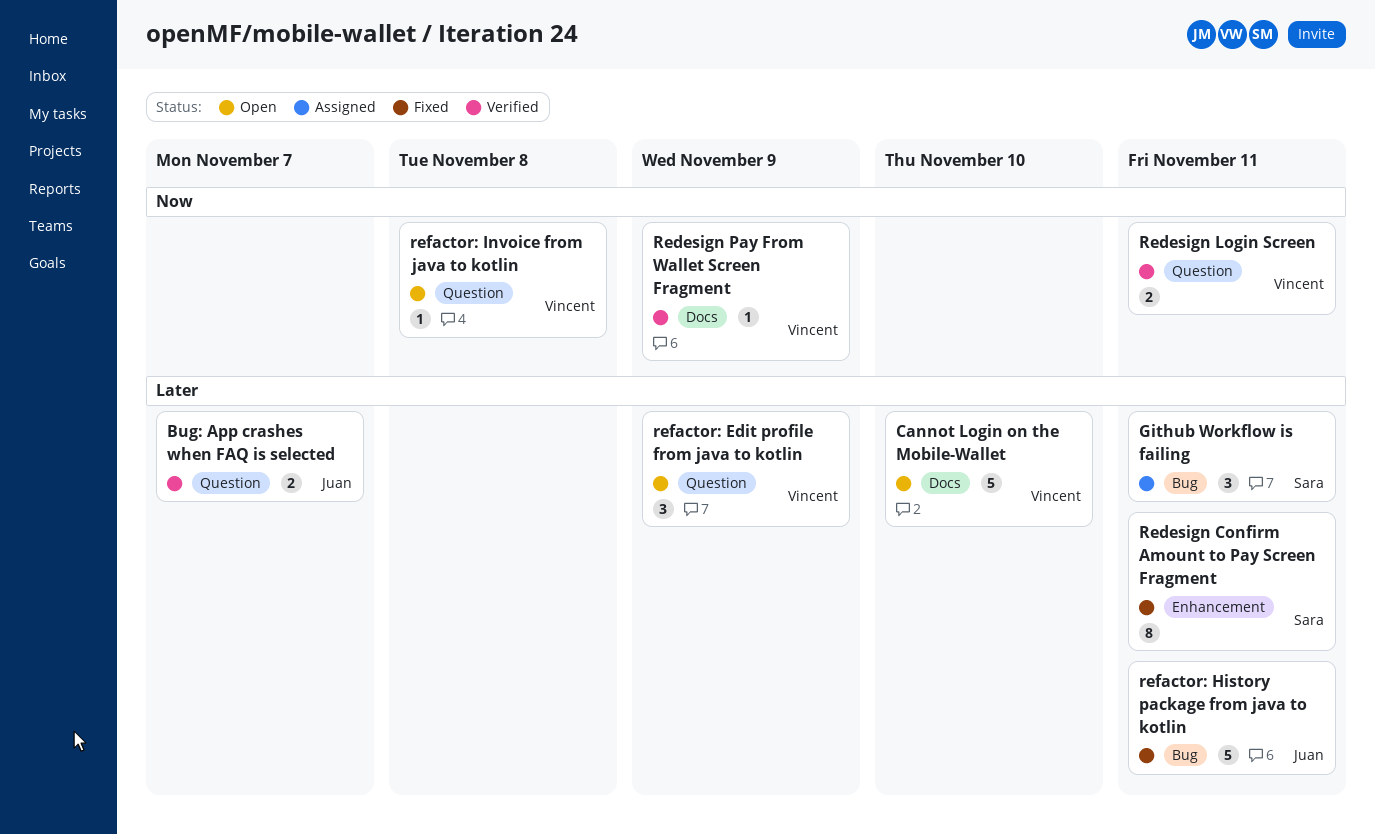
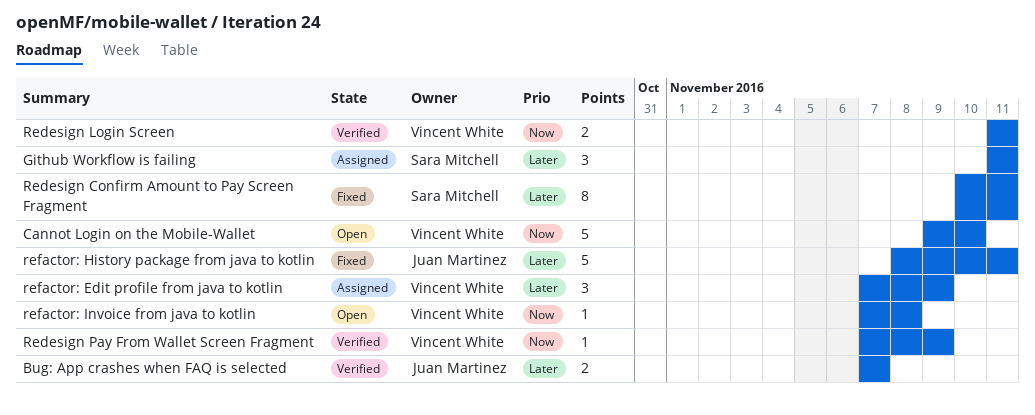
Cannot Login on the Mobile-Wallet, priority: Later -> Now
refactor: Edit profile from java to kotlin, status: Open -> Assigned

